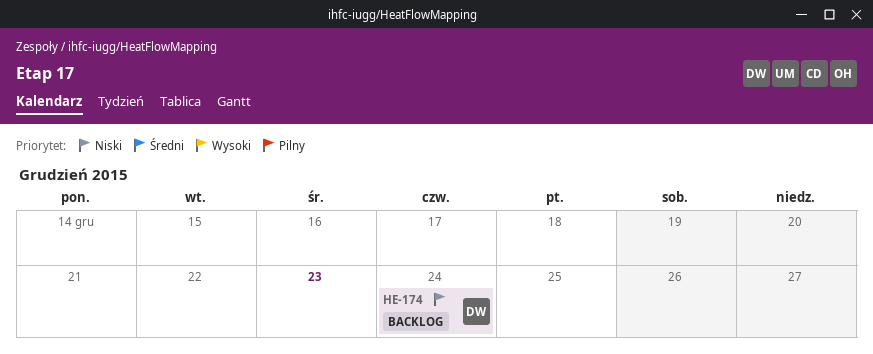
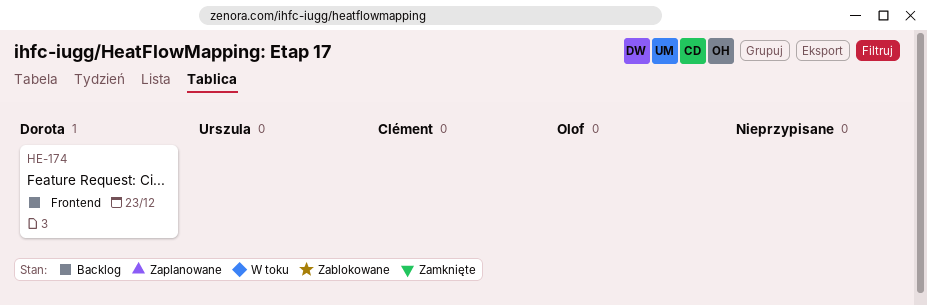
HE-174, due: Dec 24 -> Dec 23

